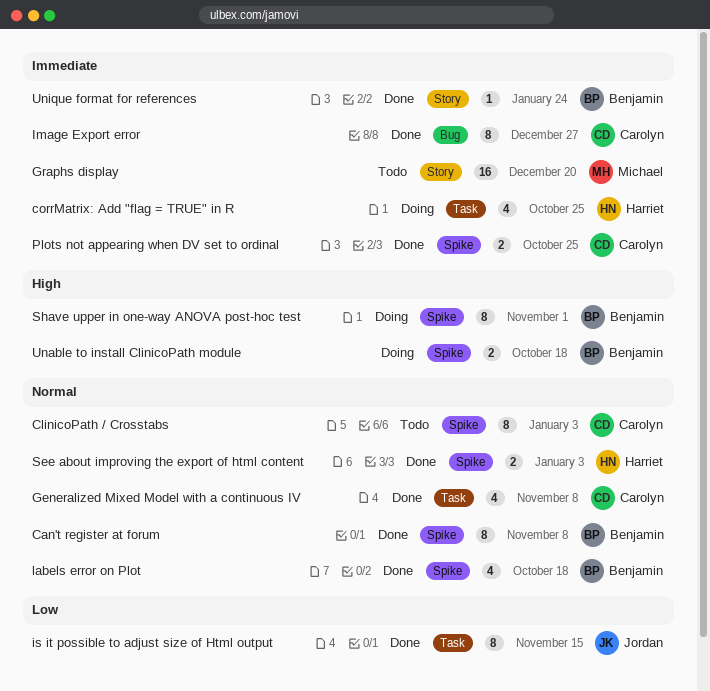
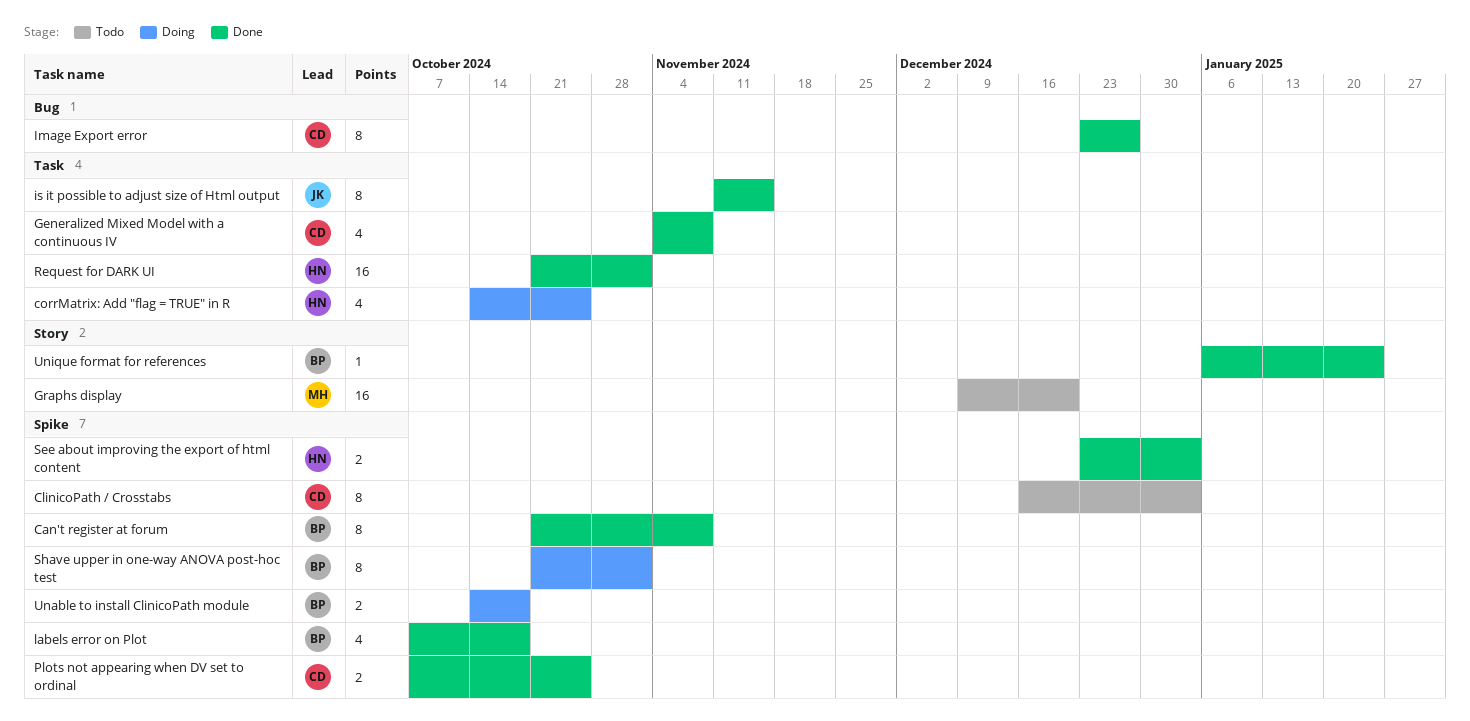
Request for DARK UI: none -> present

